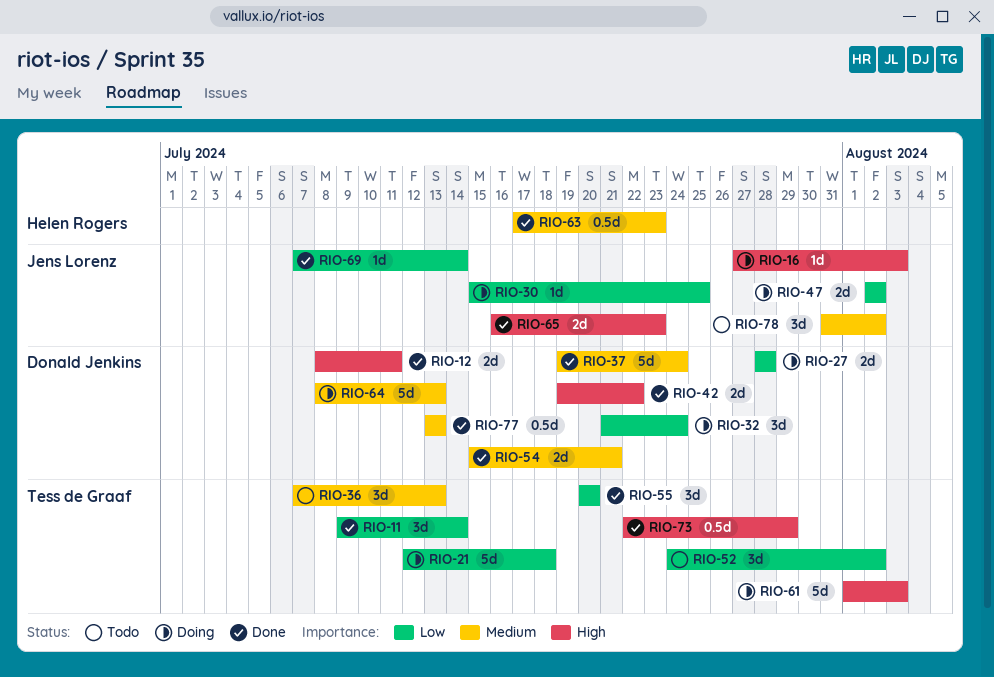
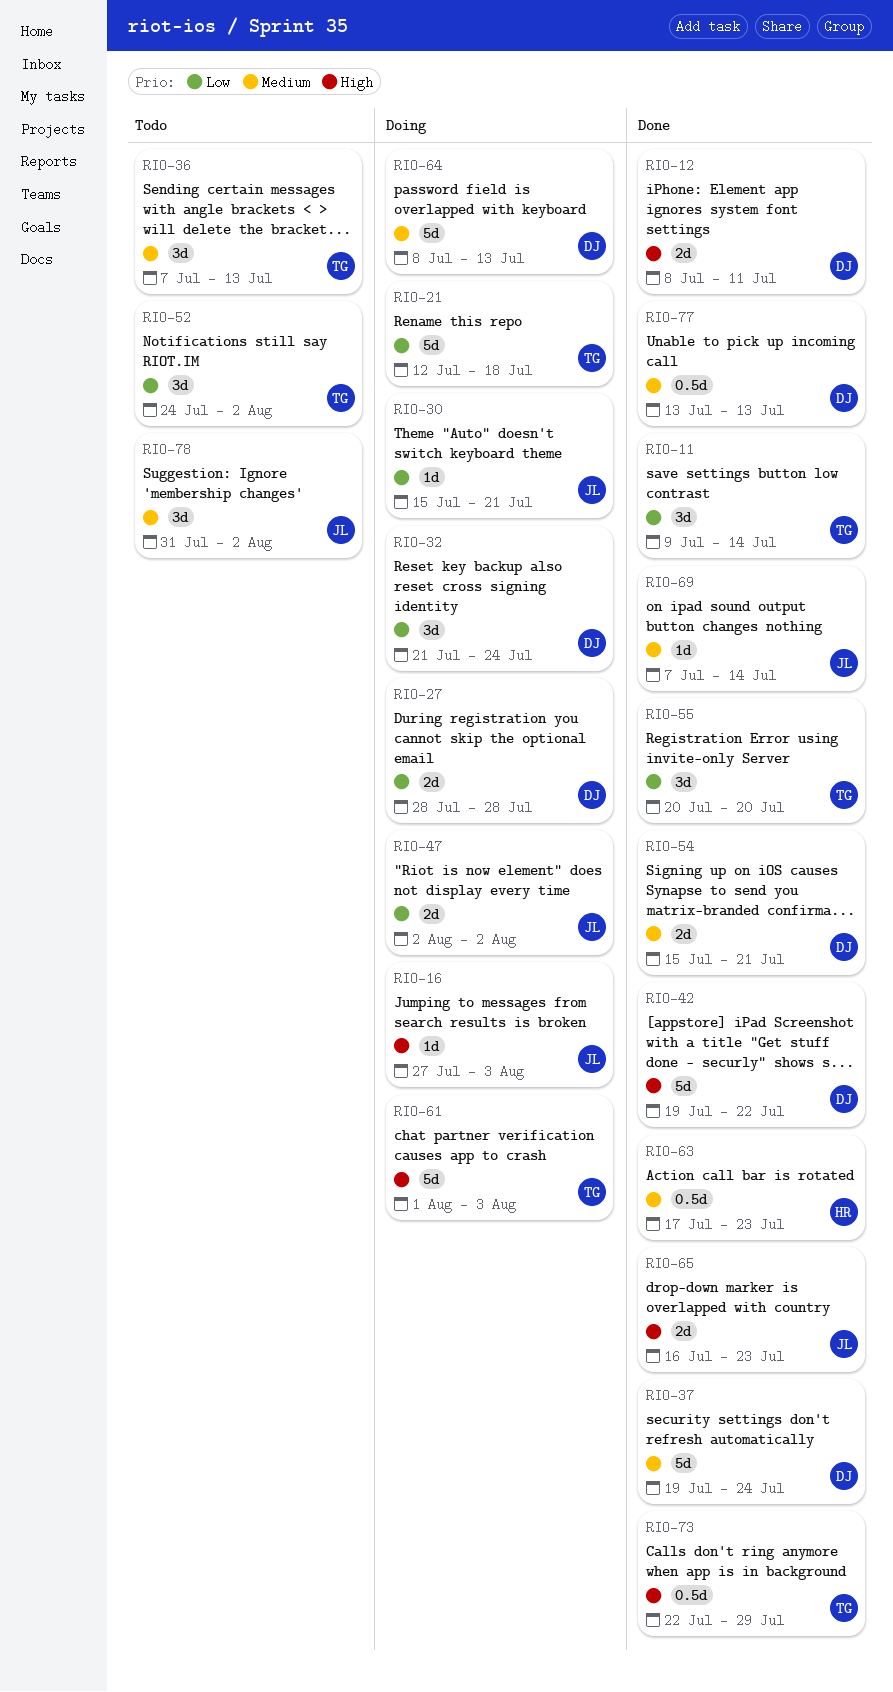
RIO-30, due: Jul 25 -> Jul 21
RIO-42, estimate: 2d -> 5d
RIO-69, priority: Low -> Medium

